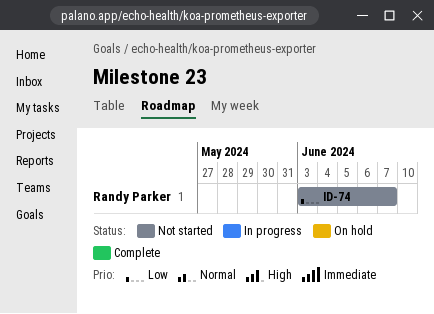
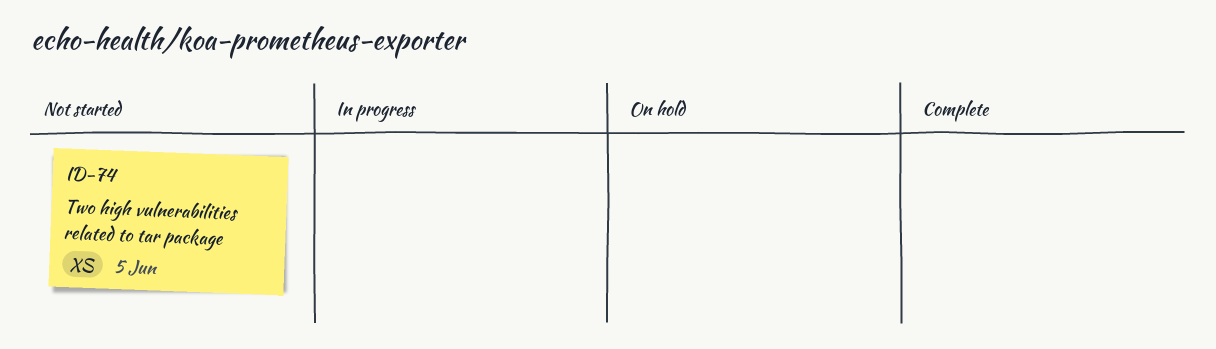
ID-74, due: Jun 7 -> Jun 5

